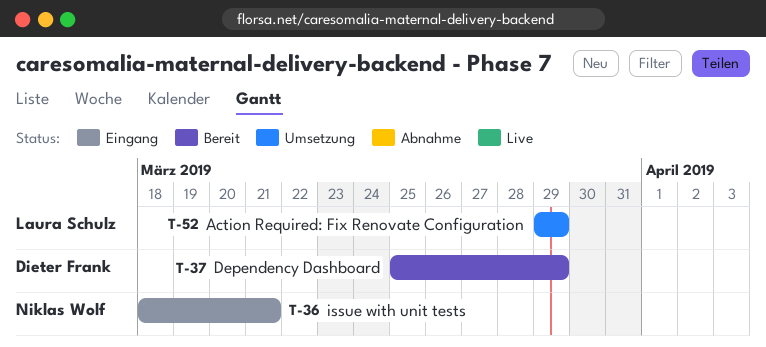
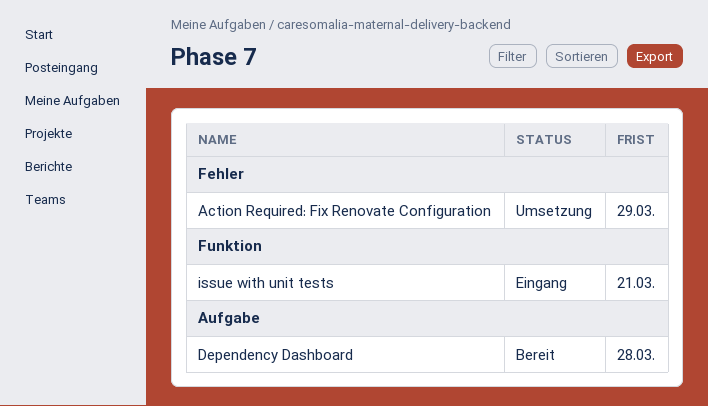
Dependency Dashboard, due: Mar 29 -> Mar 28

